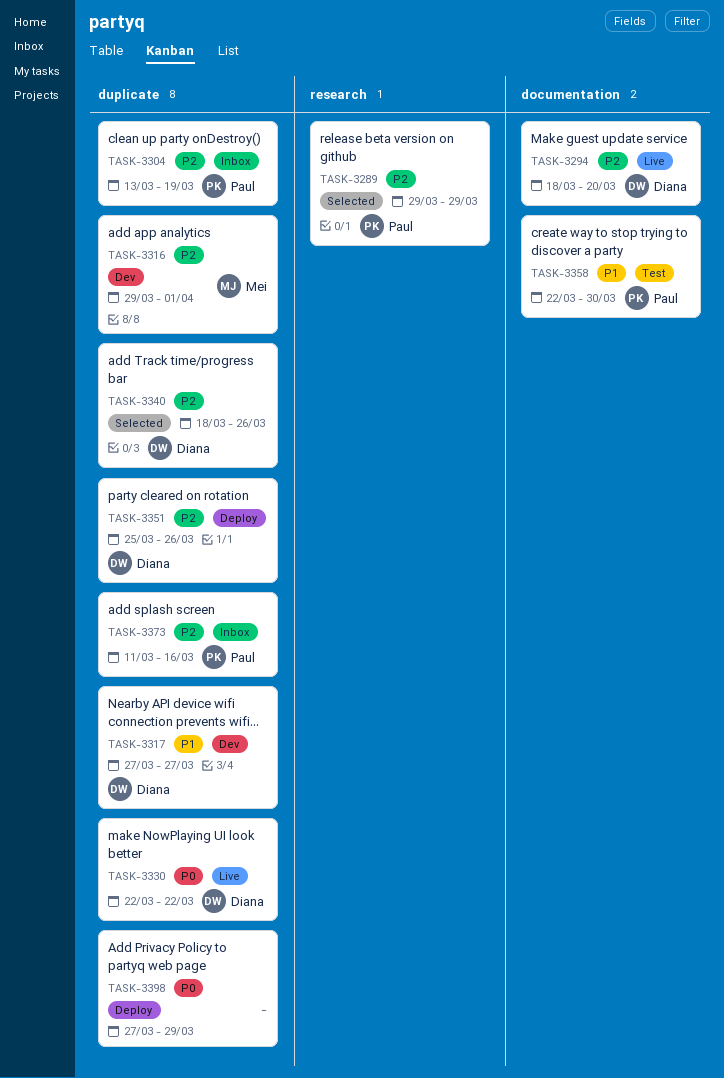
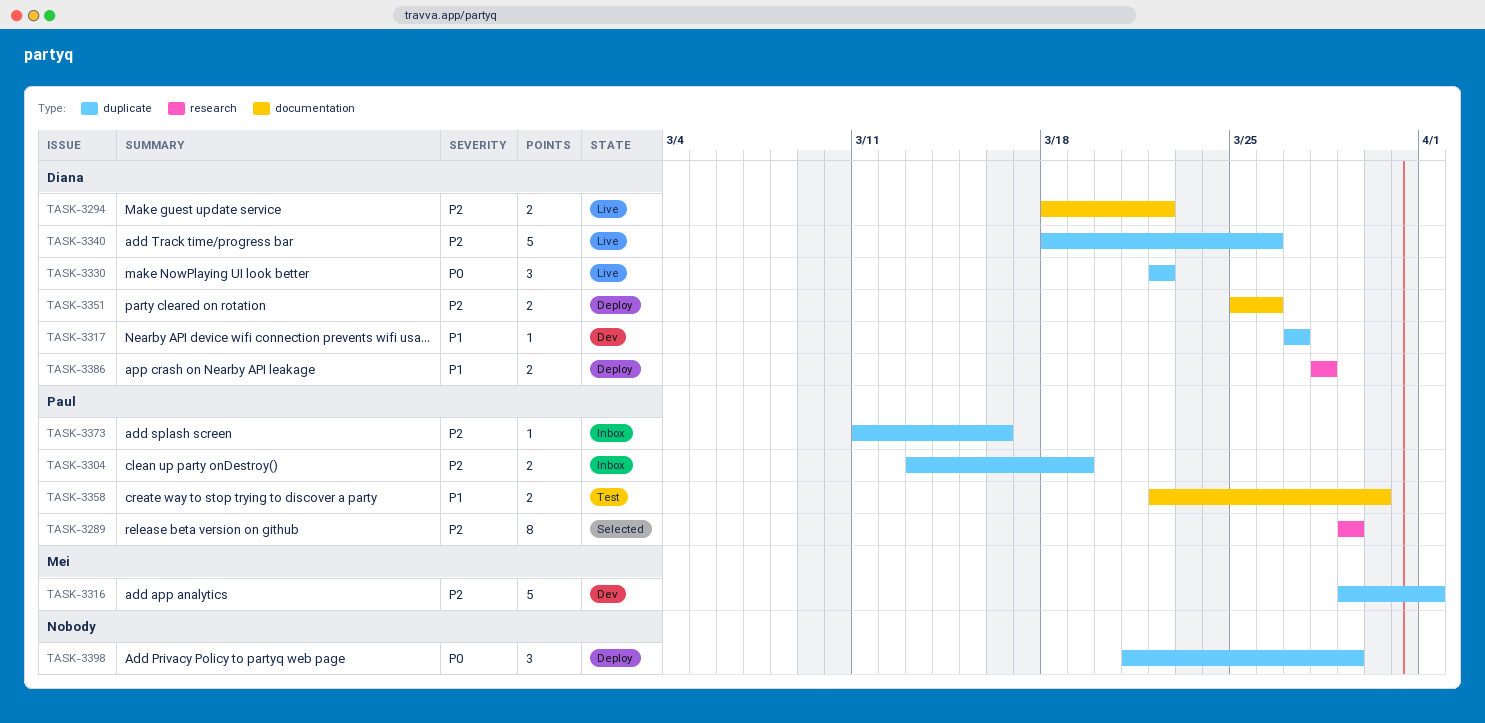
TASK-3294, due: Mar 20 -> Mar 22
TASK-3340, status: Selected -> Live
TASK-3351, label: duplicate -> documentation
TASK-3386: none -> present
TASK-3398, start: Mar 27 -> Mar 21

